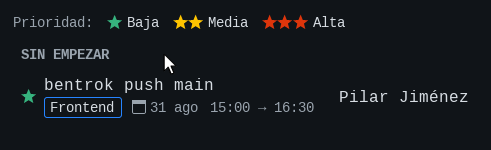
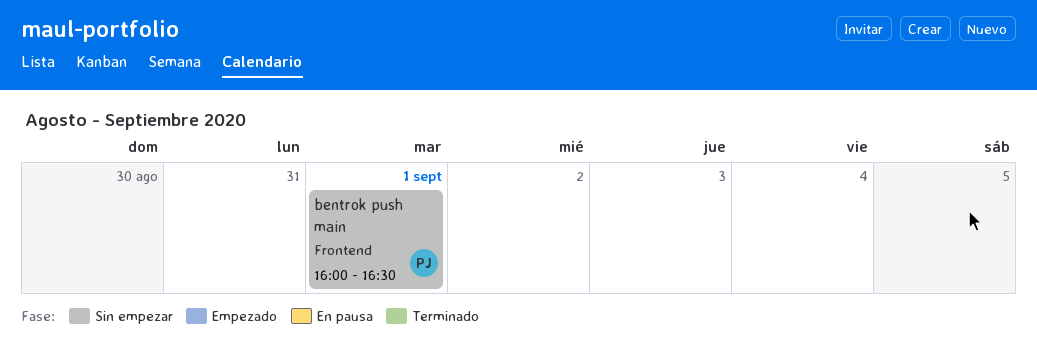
bentrok push main, day: Aug 31 -> Sep 1
bentrok push main, begins: 15:00 -> 16:00

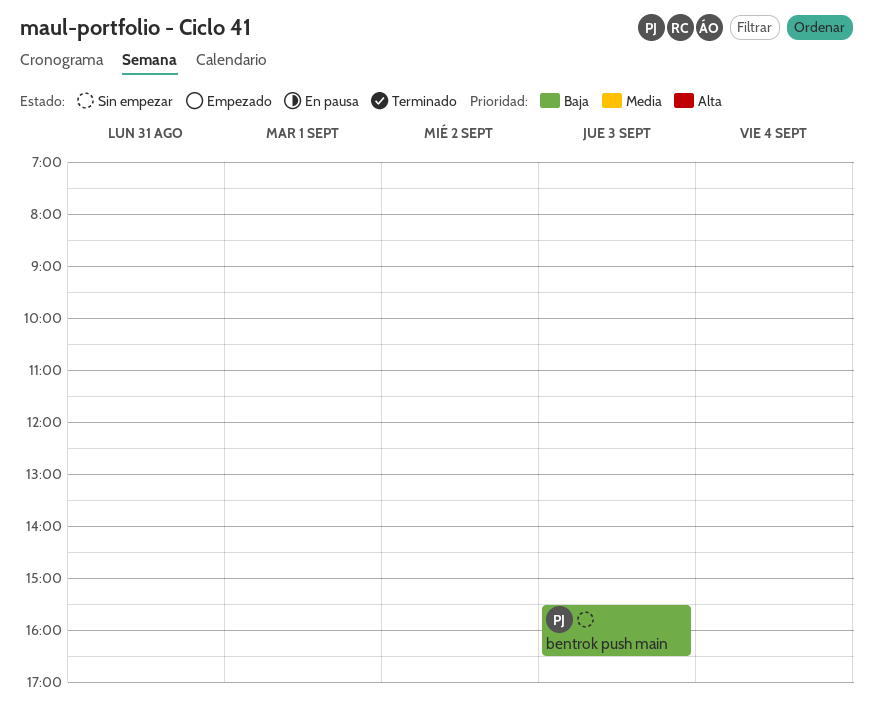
bentrok push main, day: Sep 1 -> Sep 3
bentrok push main, begins: 16:00 -> 15:30

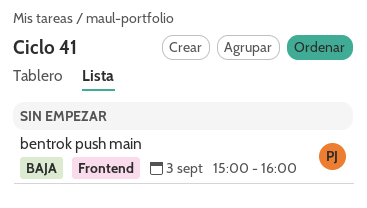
bentrok push main, begins: 15:30 -> 15:00
bentrok push main, ends: 16:30 -> 16:00

